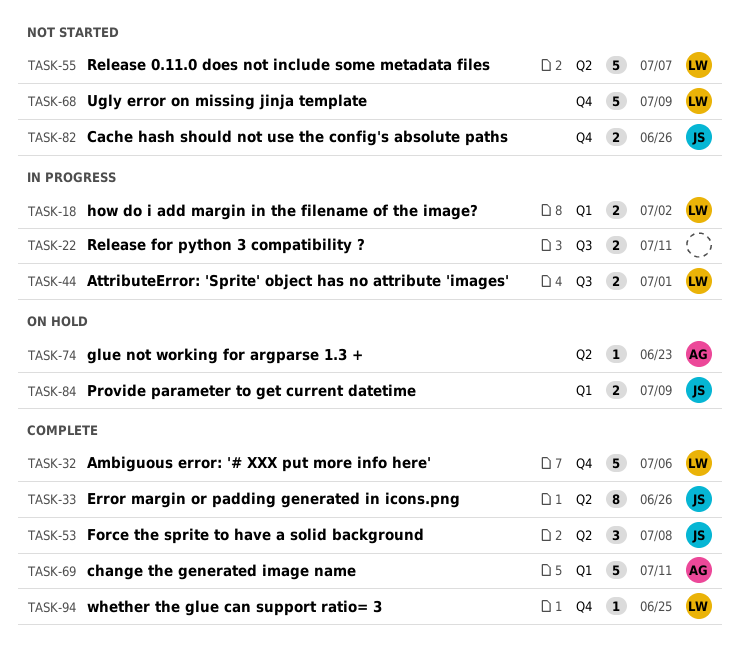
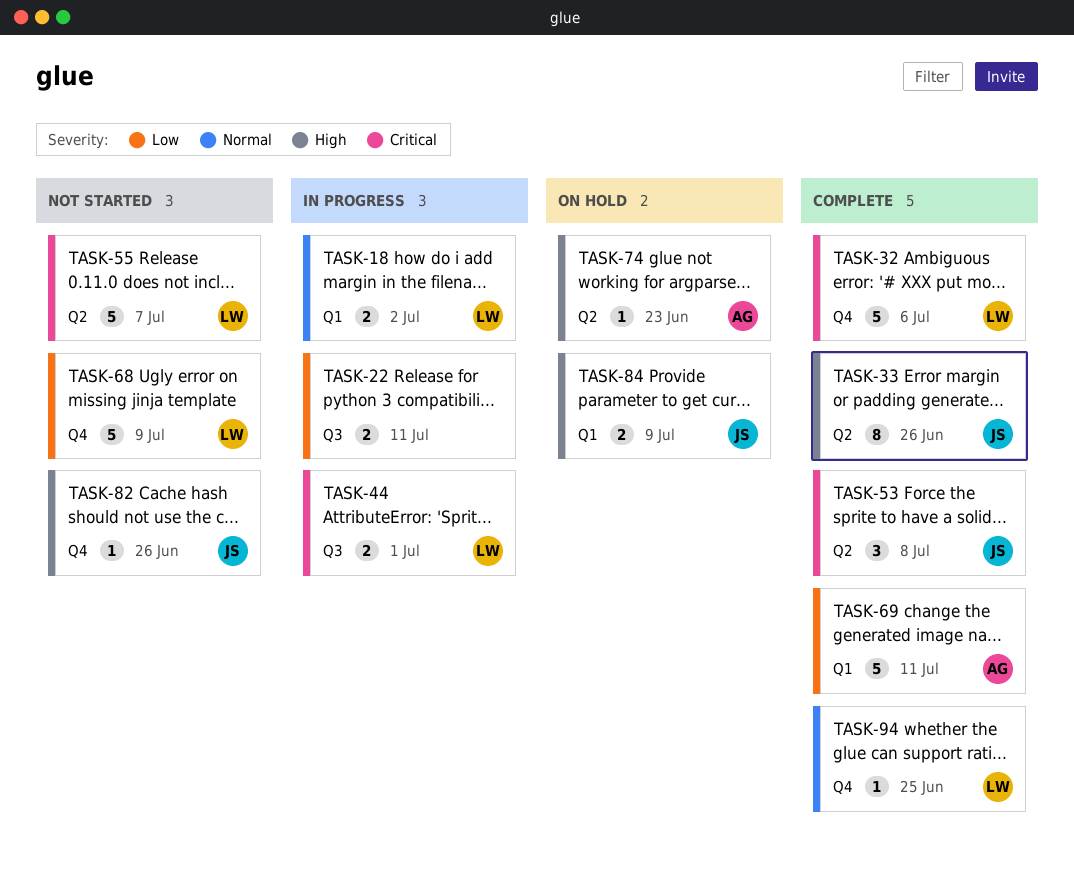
TASK-82, estimate: 2 -> 1

